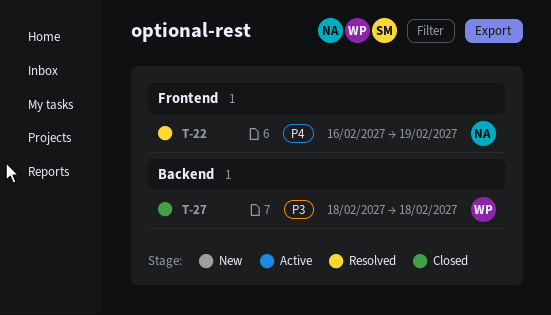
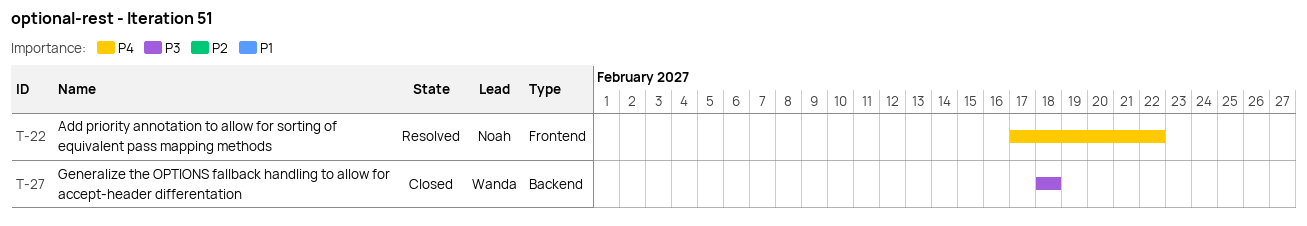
T-22, start: Feb 16 -> Feb 17
T-22, due: Feb 19 -> Feb 22

